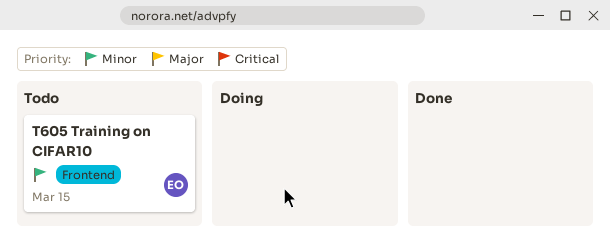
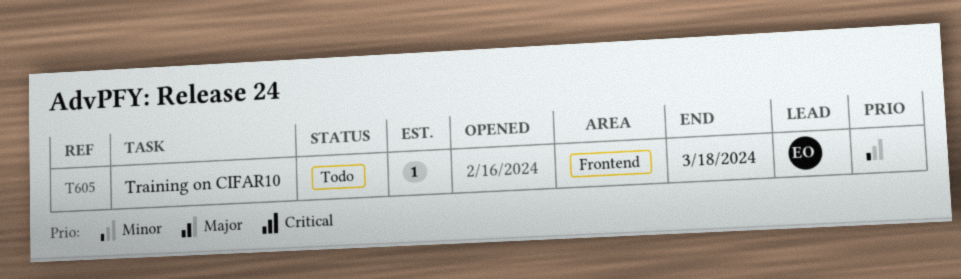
T605, due: Mar 15 -> Mar 18

